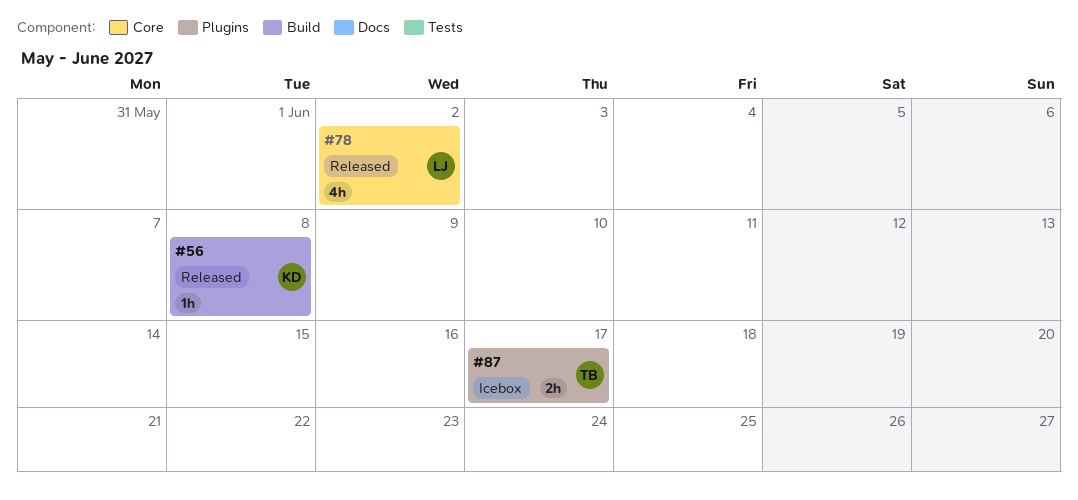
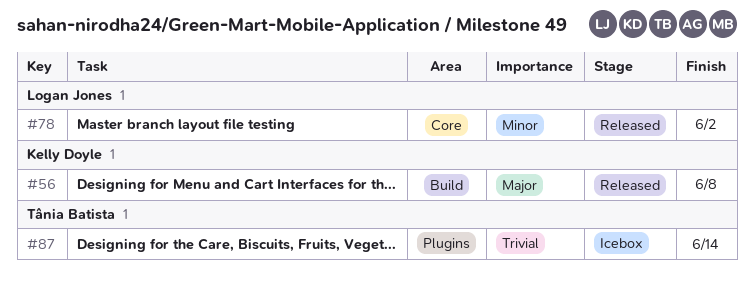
#87, due: Jun 17 -> Jun 14

